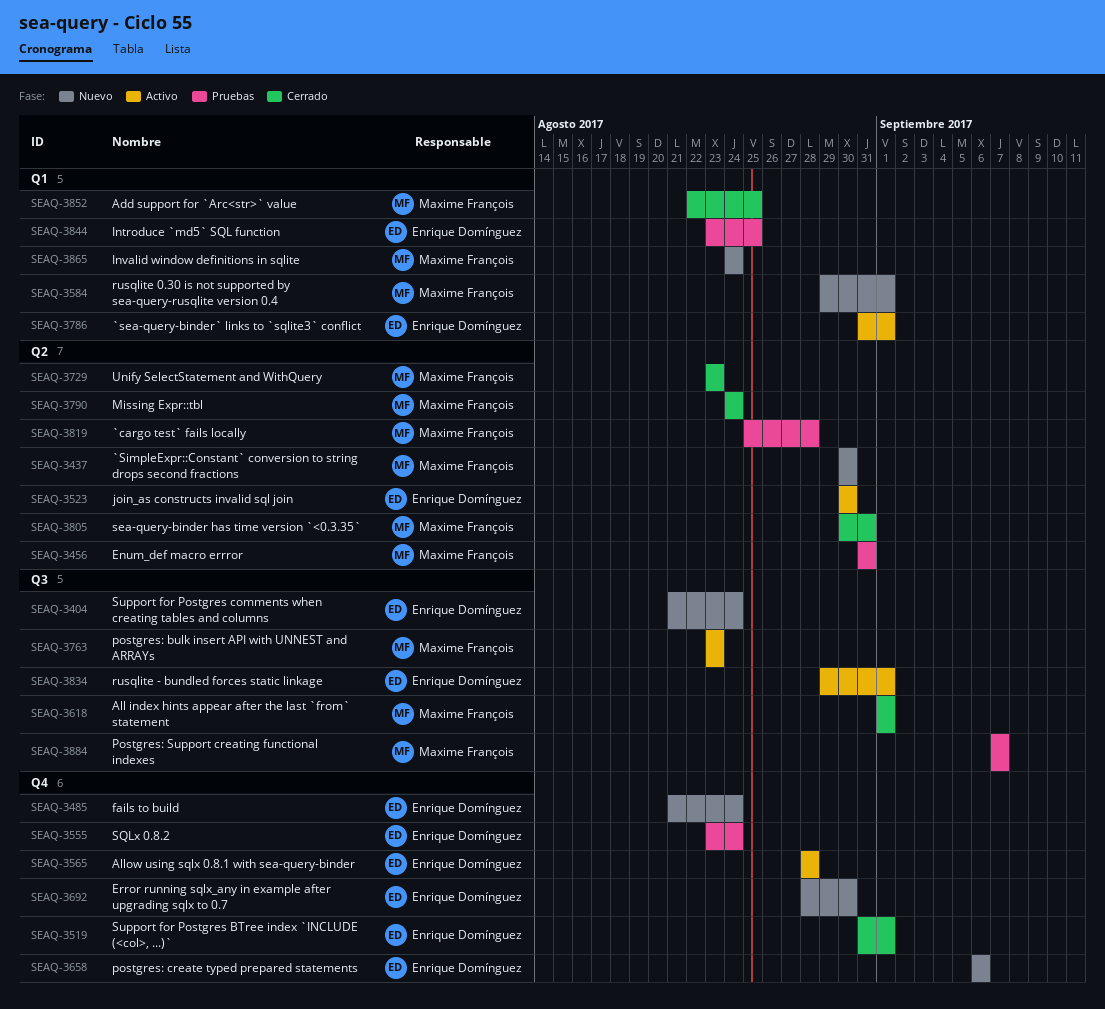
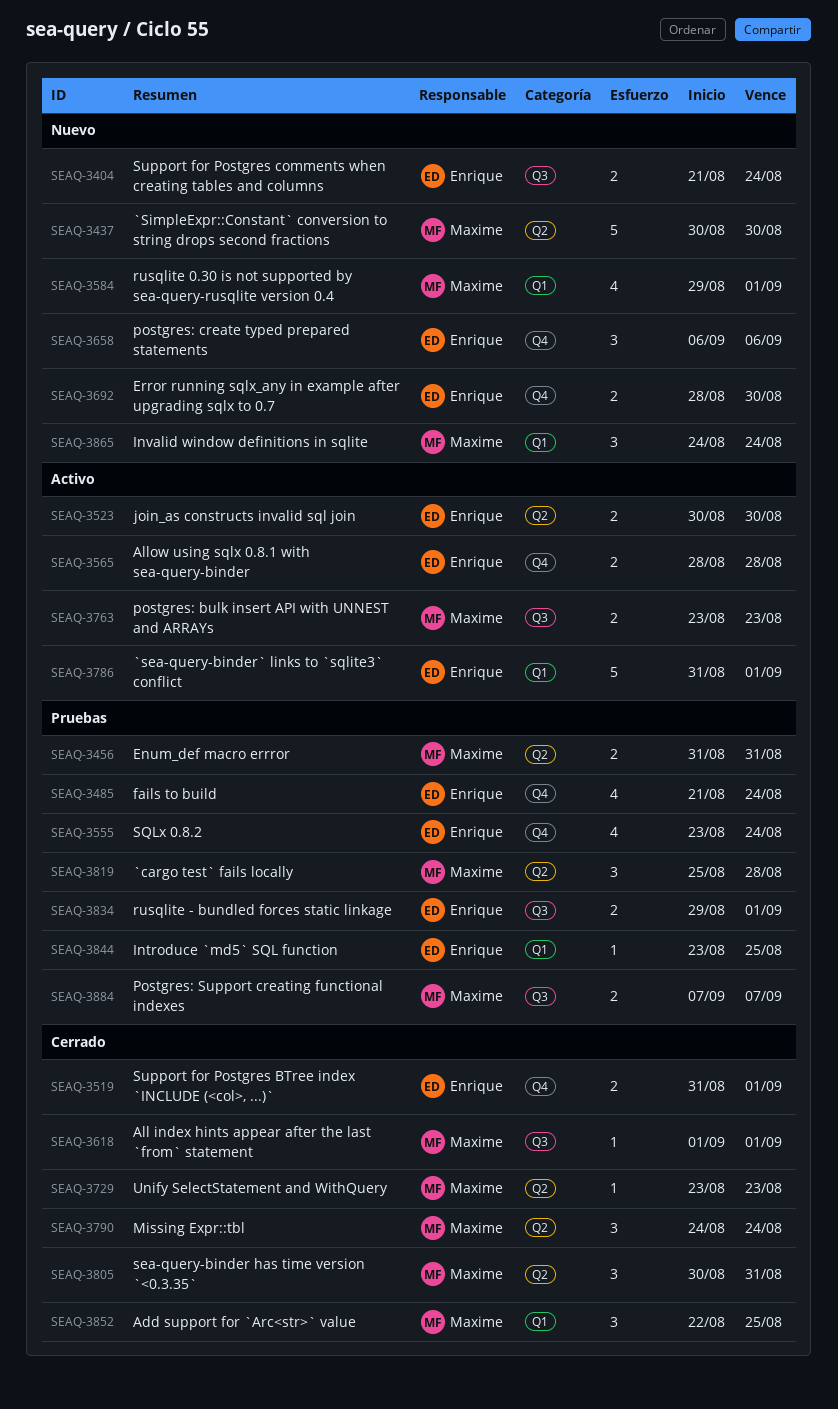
SEAQ-3485, status: Nuevo -> Pruebas
SEAQ-3834, status: Activo -> Pruebas

